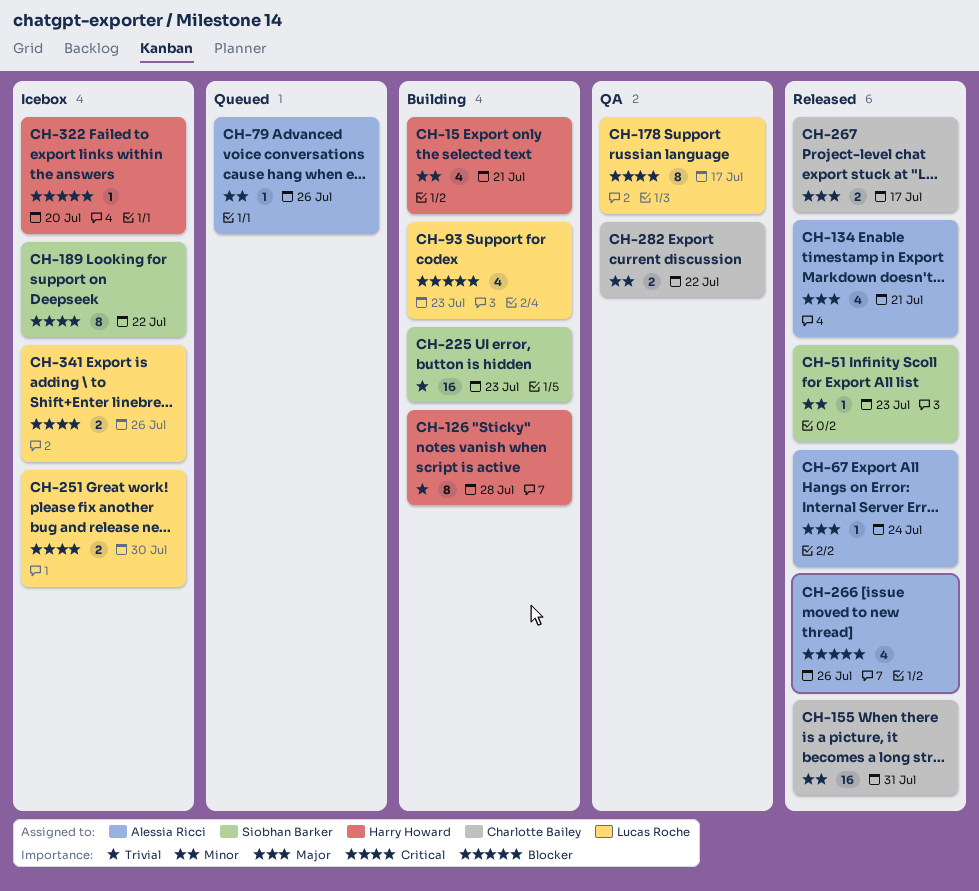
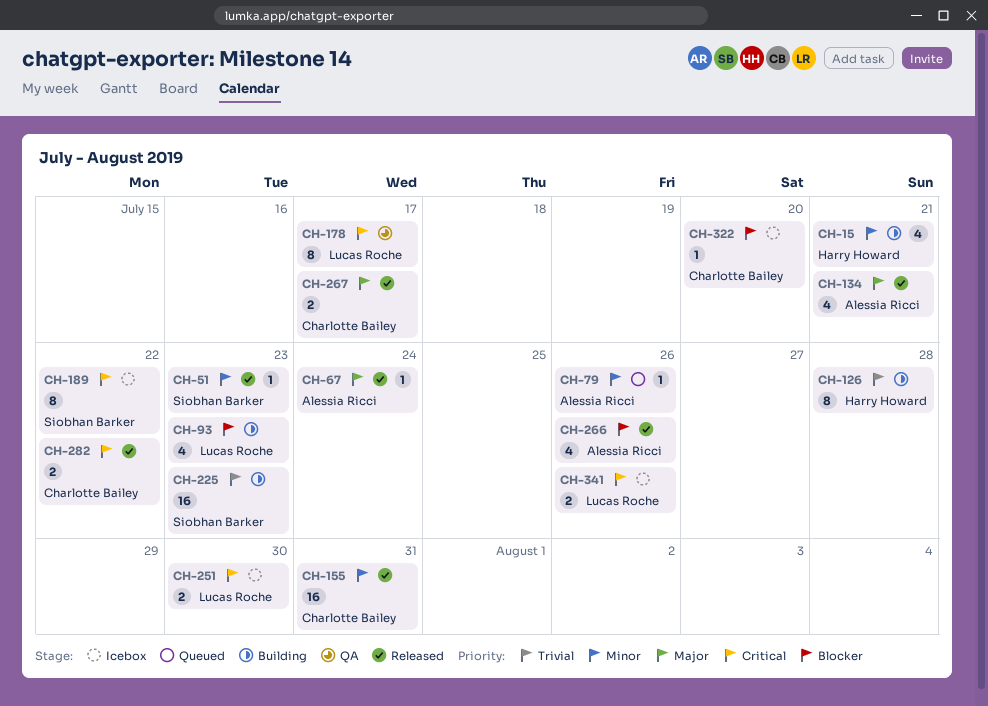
CH-282, status: QA -> Released
CH-282, priority: Minor -> Critical
CH-322, owner: Harry Howard -> Charlotte Bailey

